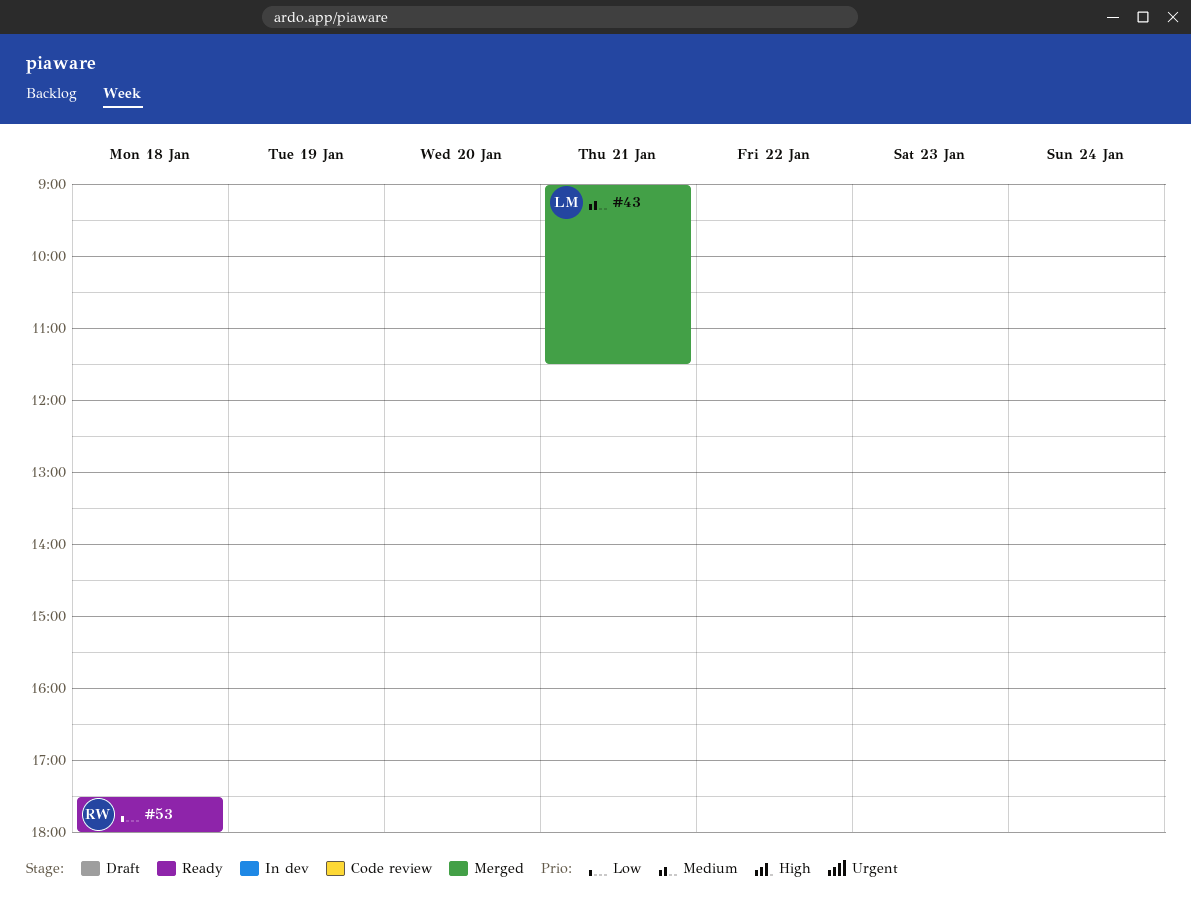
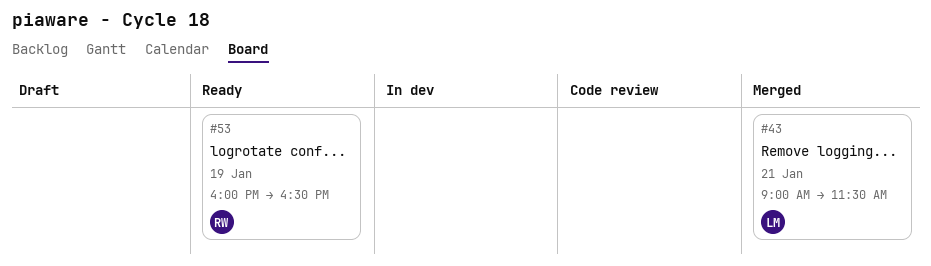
#53, day: Jan 18 -> Jan 19
#53, begins: 17:30 -> 16:00
#53, ends: 18:00 -> 16:30

